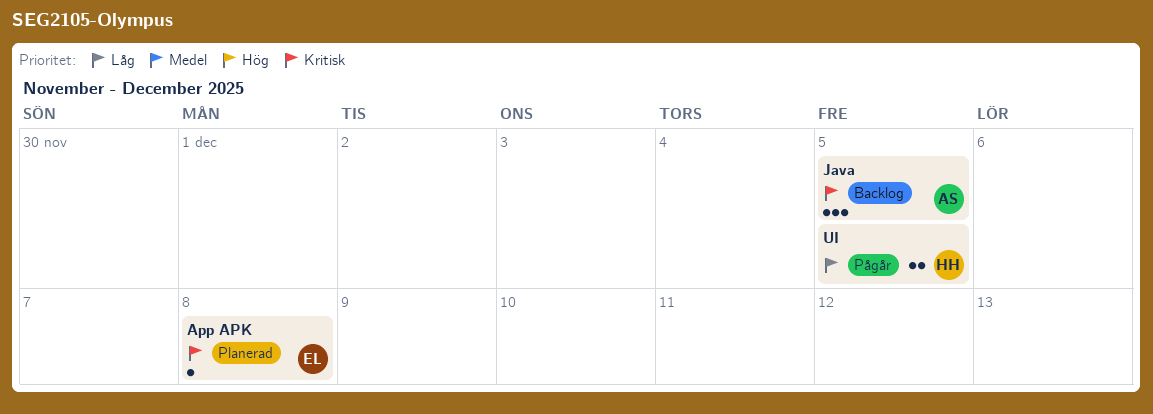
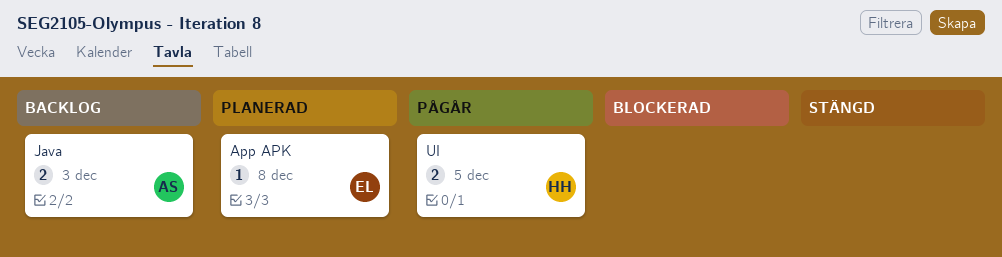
Java, estimate: 3 -> 2
Java, due: Dec 5 -> Dec 3

